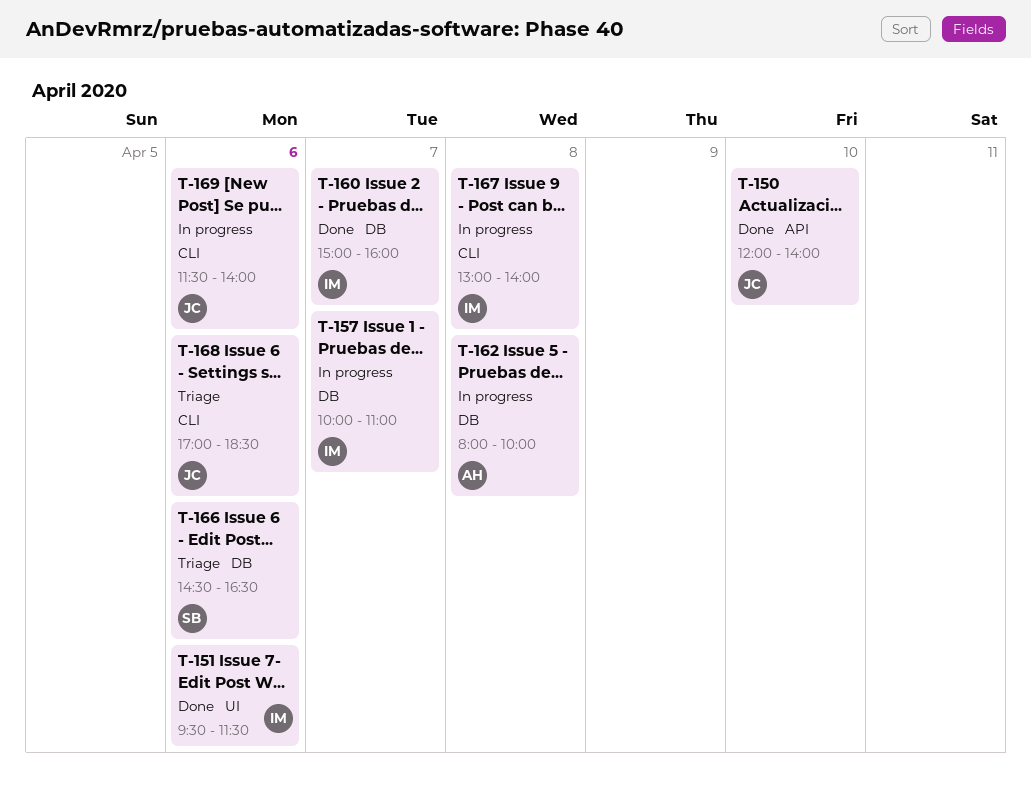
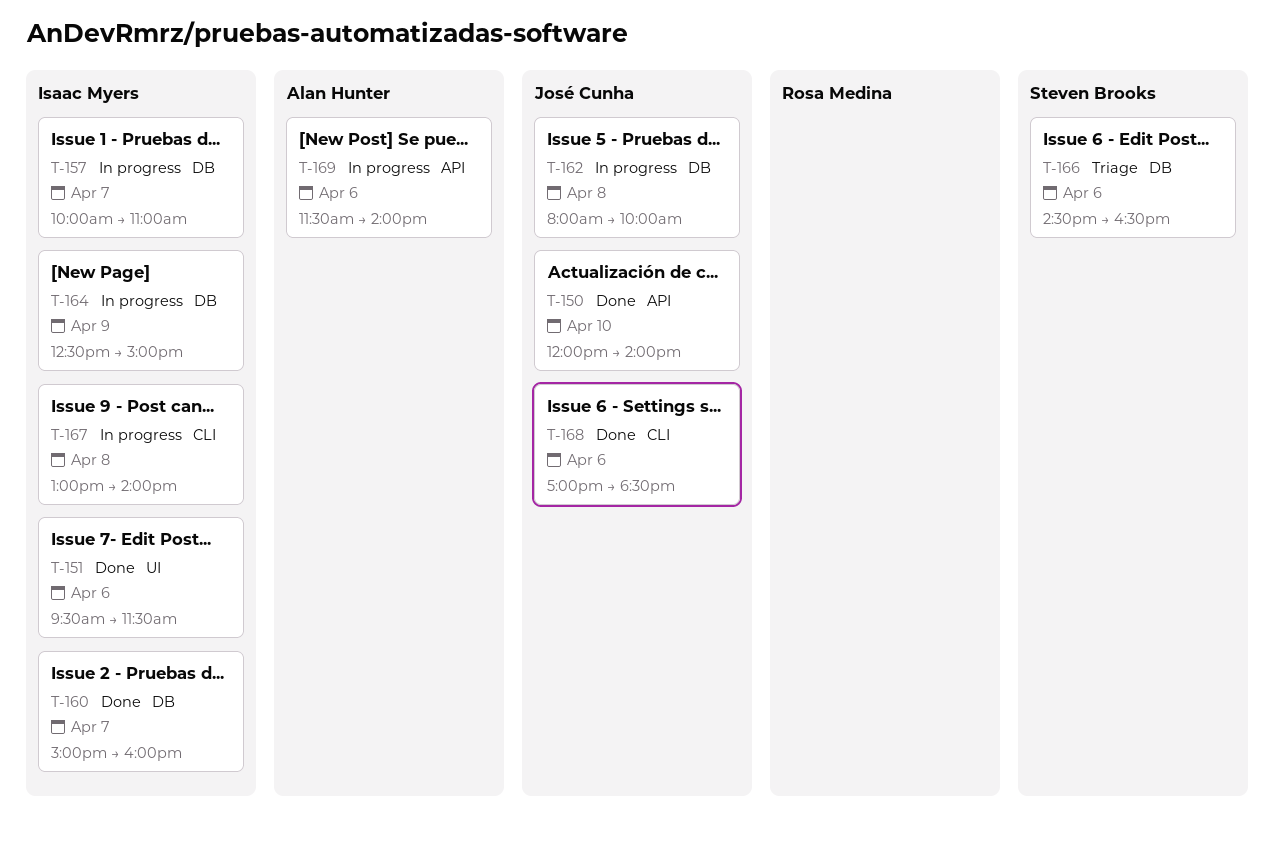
T-162, owner: Alan Hunter -> José Cunha
T-164: none -> present
T-168, status: Triage -> Done
T-169, owner: José Cunha -> Alan Hunter
T-169, label: CLI -> API

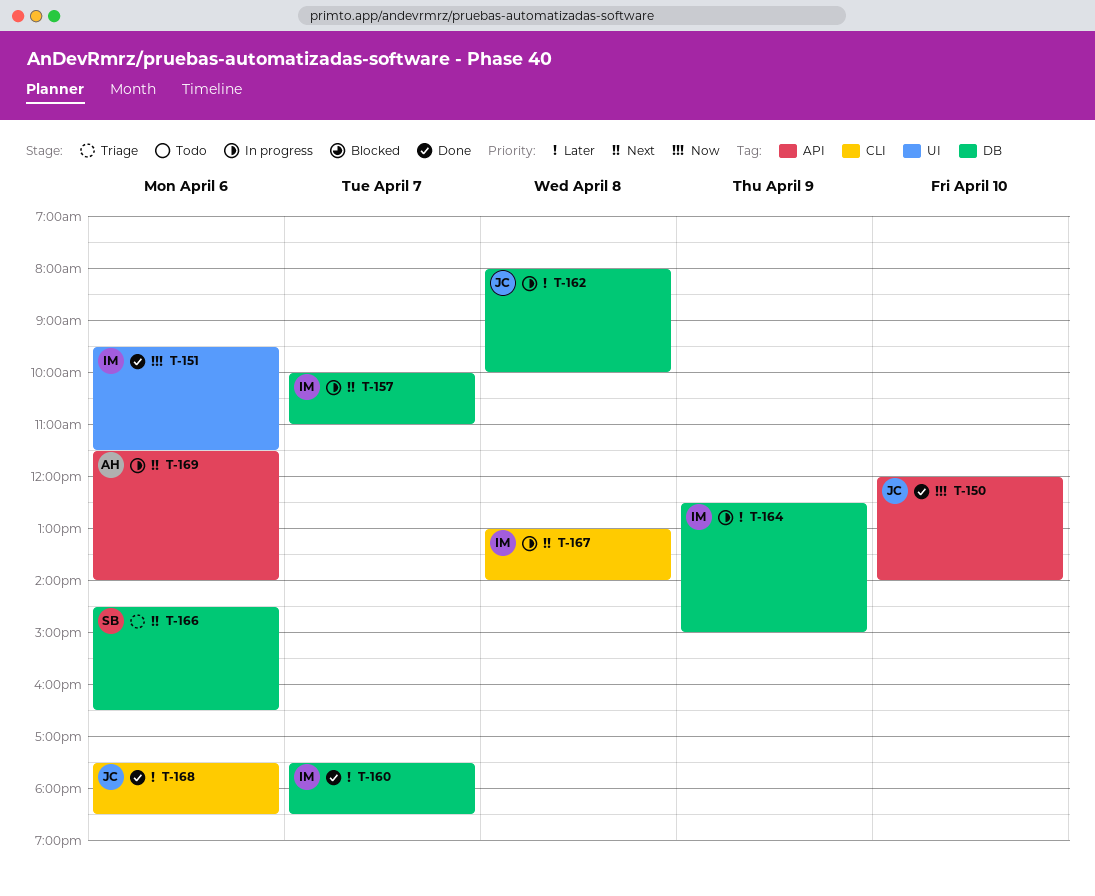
T-160, begins: 15:00 -> 17:30
T-160, ends: 16:00 -> 18:30
T-168, begins: 17:00 -> 17:30

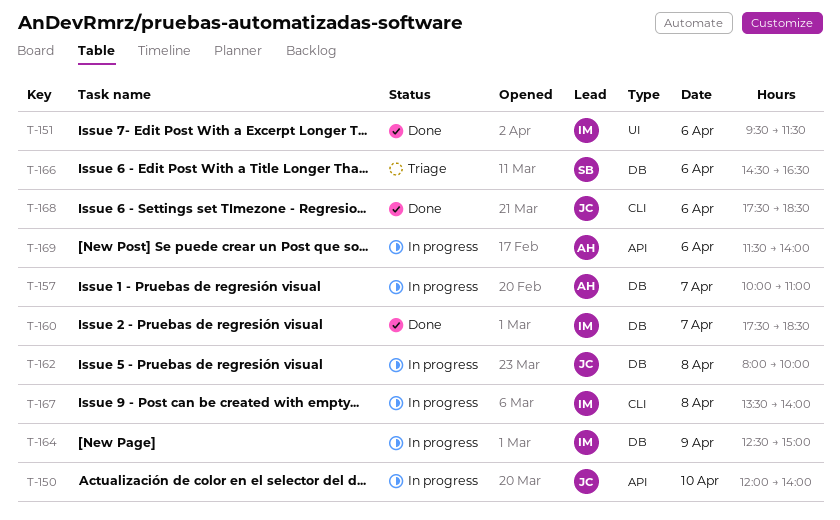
T-150, status: Done -> In progress
T-157, owner: IM -> AH
T-167, begins: 13:00 -> 13:30

